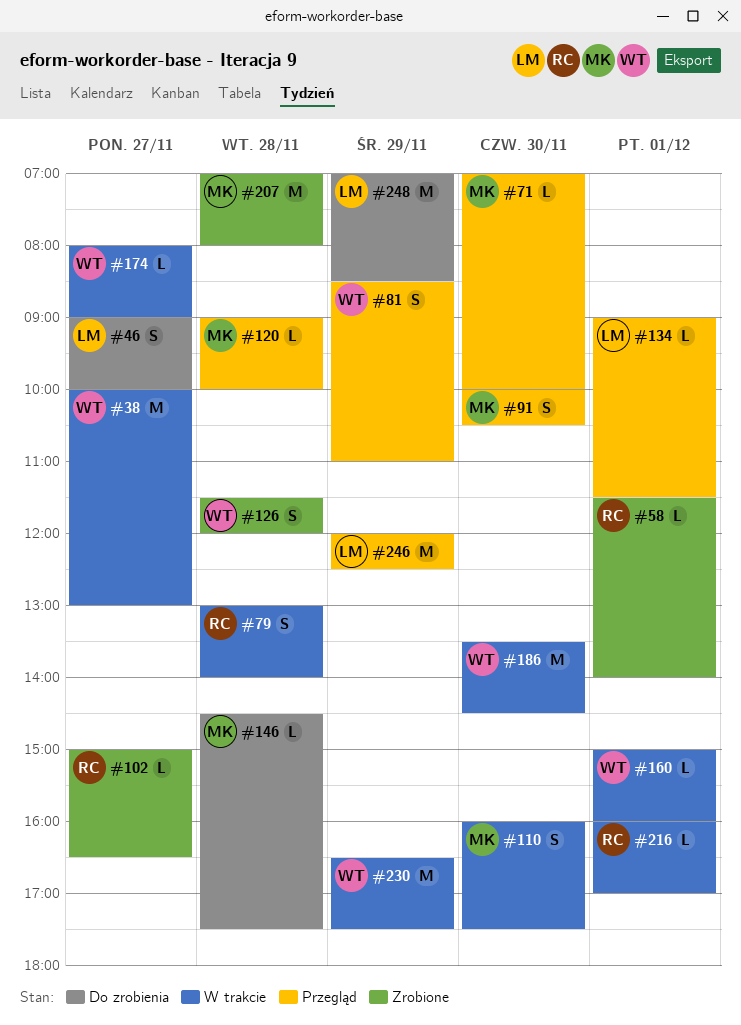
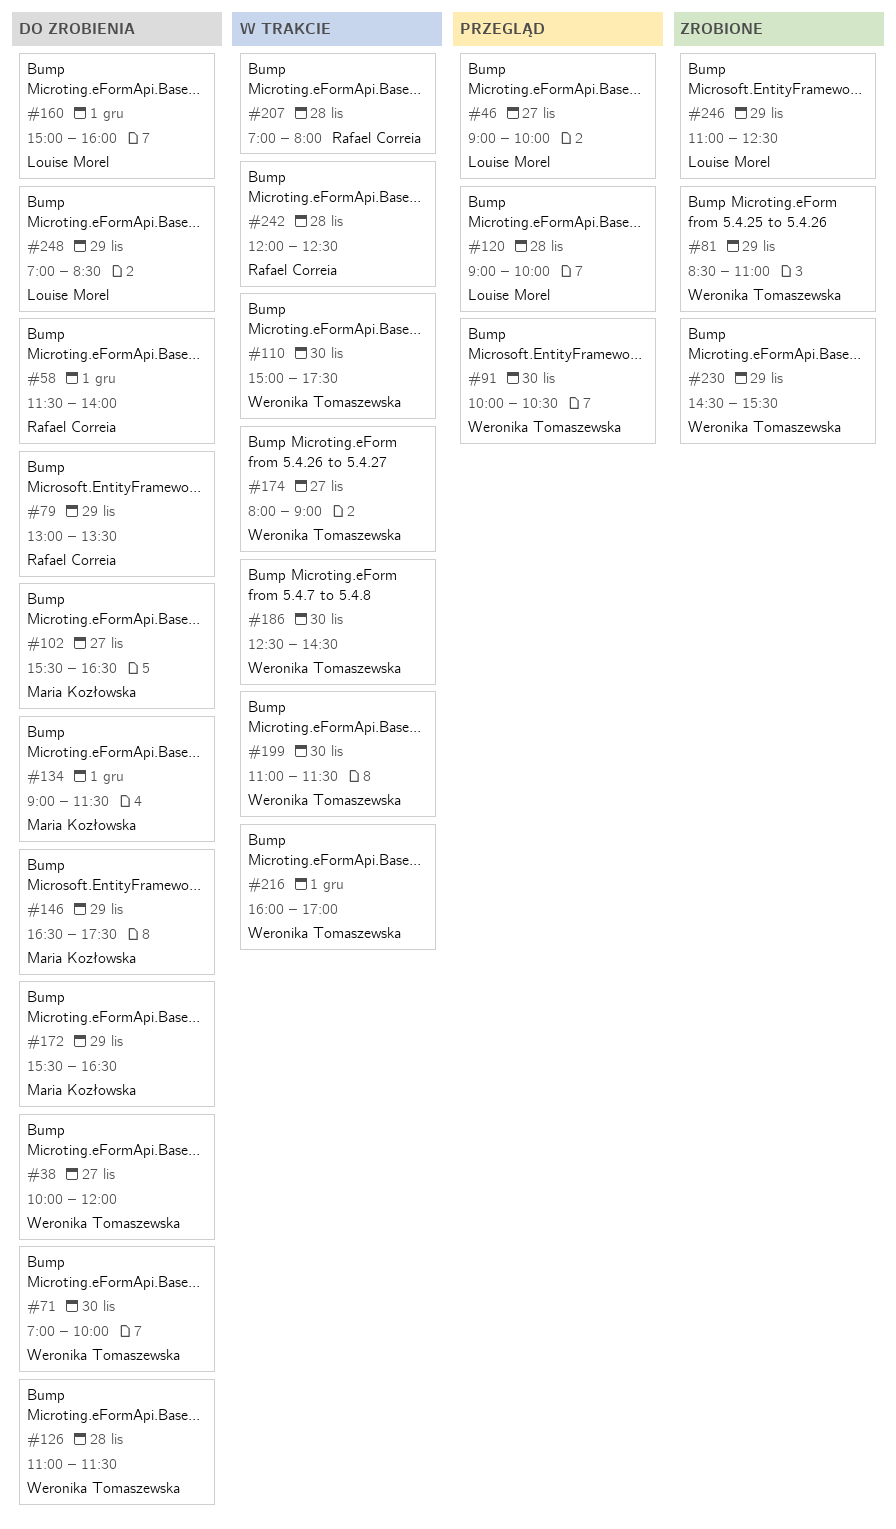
#38, status: W trakcie -> Do zrobienia
#38, ends: 13:00 -> 12:00
#46, status: Do zrobienia -> Przegląd
#58, status: Zrobione -> Do zrobienia
#71, status: Przegląd -> Do zrobienia
#71, owner: Maria Kozłowska -> Weronika Tomaszewska
#79, status: W trakcie -> Do zrobienia
#79, day: Nov 28 -> Nov 29
#79, ends: 14:00 -> 13:30
#81, status: Przegląd -> Zrobione
#91, owner: Maria Kozłowska -> Weronika Tomaszewska
#102, status: Zrobione -> Do zrobienia
#102, owner: Rafael Correia -> Maria Kozłowska
#102, begins: 15:00 -> 15:30
#110, owner: Maria Kozłowska -> Weronika Tomaszewska
#110, begins: 16:00 -> 15:00
#120, owner: Maria Kozłowska -> Louise Morel
#126, status: Zrobione -> Do zrobienia
#126, begins: 11:30 -> 11:00
#126, ends: 12:00 -> 11:30
#134, status: Przegląd -> Do zrobienia
#134, owner: Louise Morel -> Maria Kozłowska
#146, day: Nov 28 -> Nov 29
#146, begins: 14:30 -> 16:30
#160, status: W trakcie -> Do zrobienia
#160, owner: Weronika Tomaszewska -> Louise Morel
#172: none -> present
#186, begins: 13:30 -> 12:30
#199: none -> present
#207, status: Zrobione -> W trakcie
#207, owner: Maria Kozłowska -> Rafael Correia
#216, owner: Rafael Correia -> Weronika Tomaszewska
#230, status: W trakcie -> Zrobione
#230, begins: 16:30 -> 14:30
#230, ends: 17:30 -> 15:30
#242: none -> present
#246, status: Przegląd -> Zrobione
#246, begins: 12:00 -> 11:00

